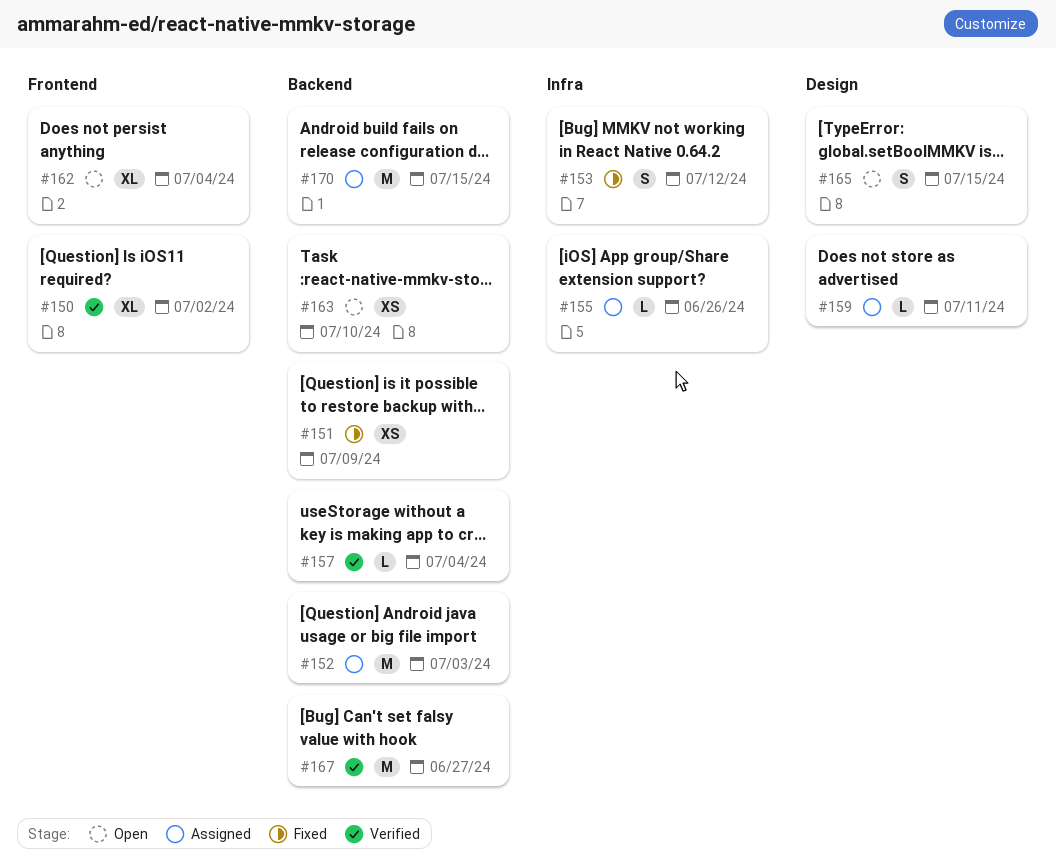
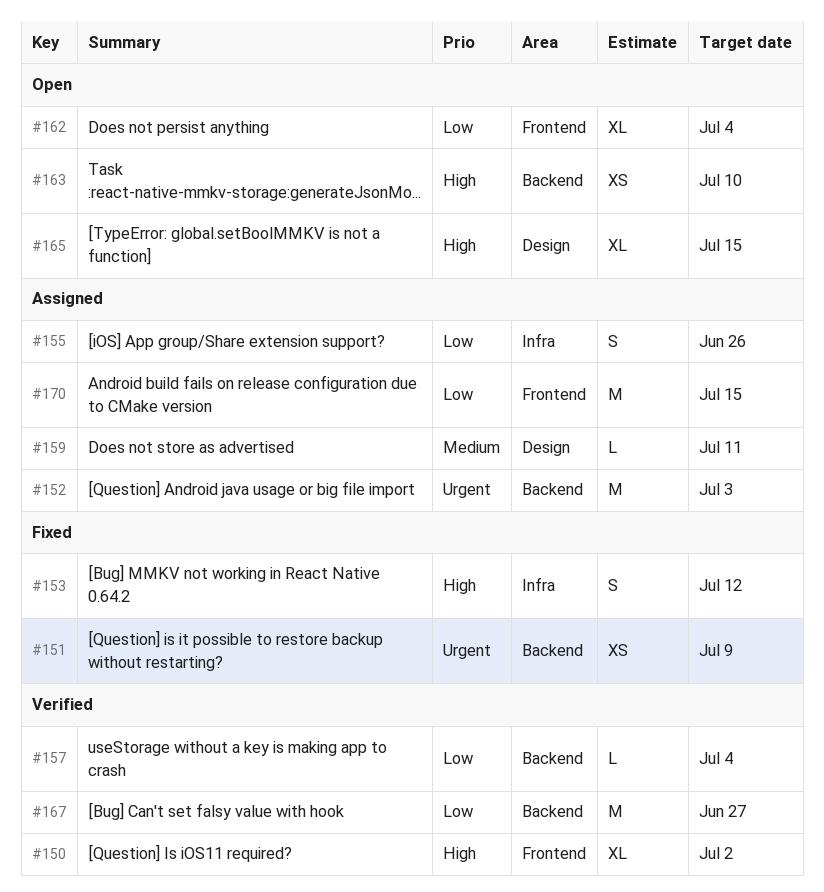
#155, estimate: L -> S
#165, estimate: S -> XL
#170, label: Backend -> Frontend

